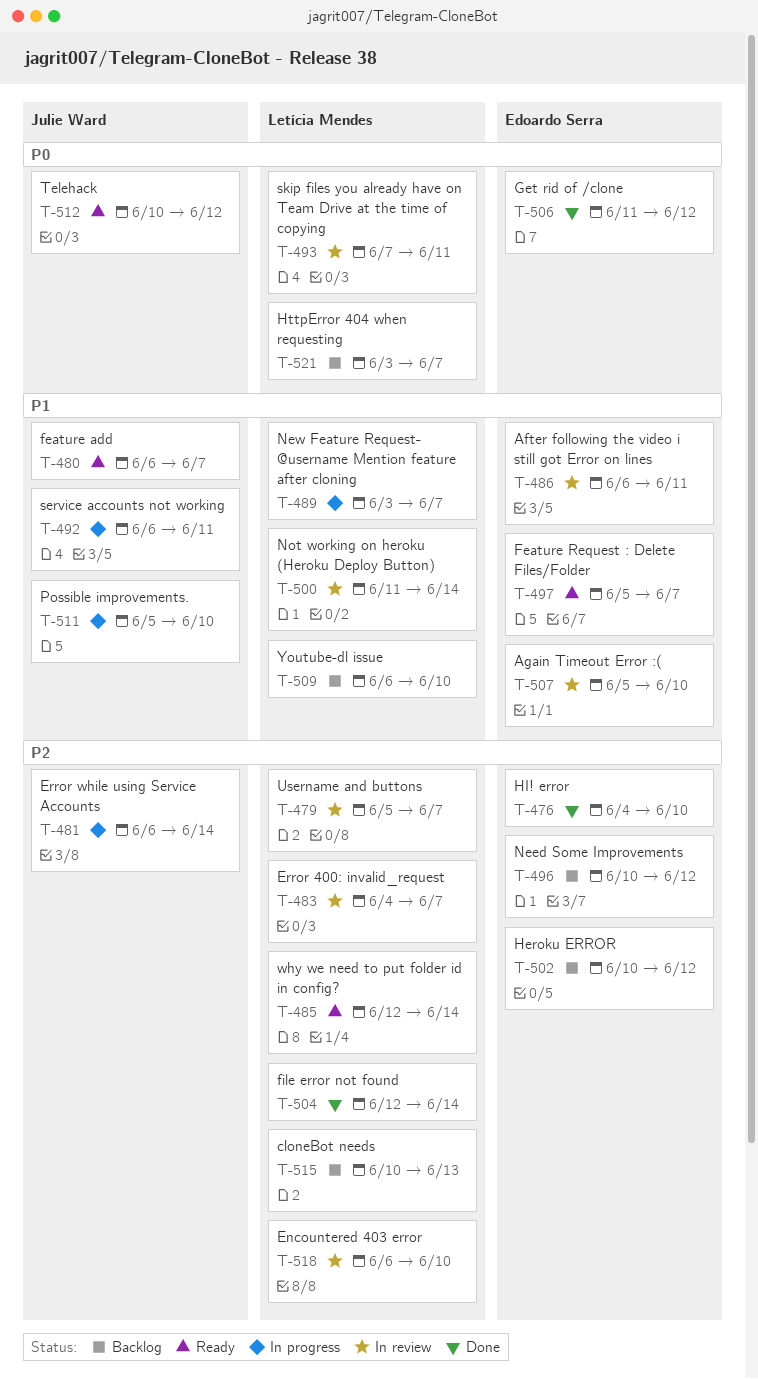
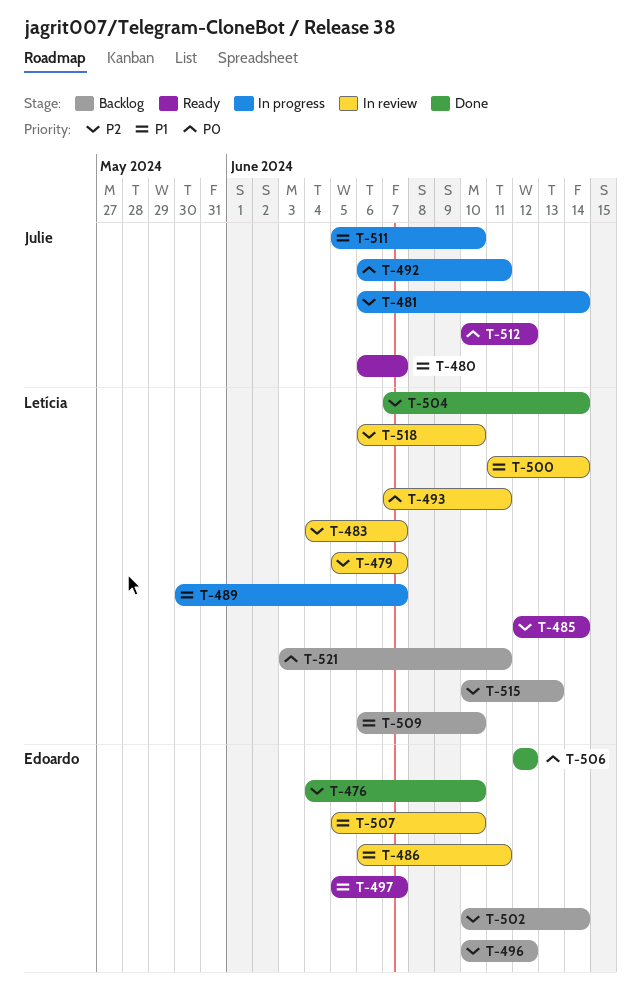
T-489, start: Jun 3 -> May 30
T-492, priority: P1 -> P0
T-502, due: Jun 12 -> Jun 14
T-504, start: Jun 12 -> Jun 7
T-506, start: Jun 11 -> Jun 12
T-521, due: Jun 7 -> Jun 11

